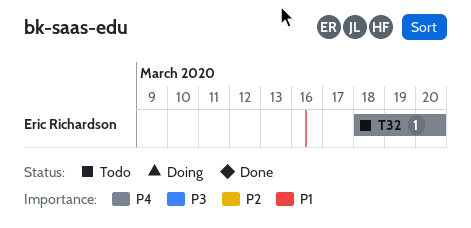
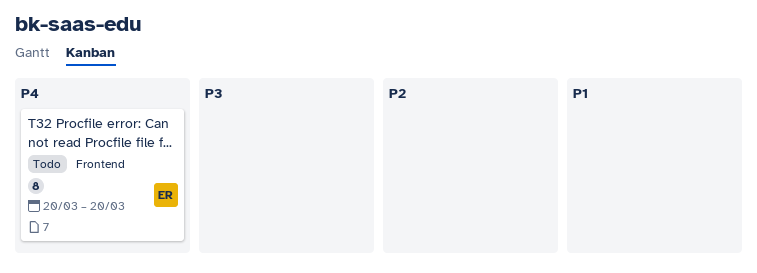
T32, estimate: 1 -> 8
T32, start: Mar 18 -> Mar 20

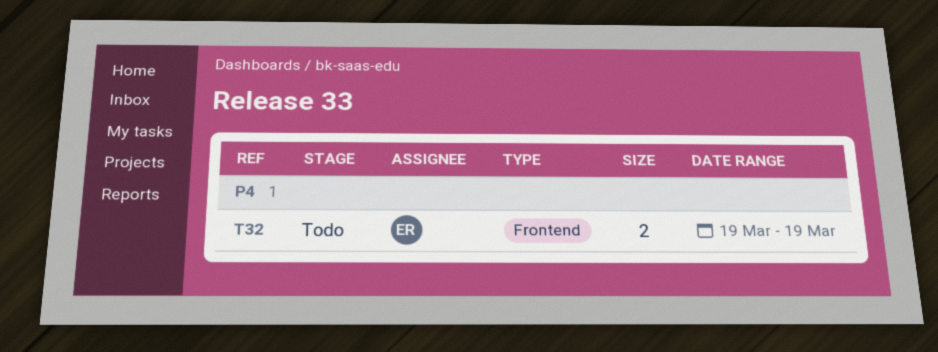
T32, estimate: 8 -> 2
T32, start: Mar 20 -> Mar 19
T32, due: Mar 20 -> Mar 19

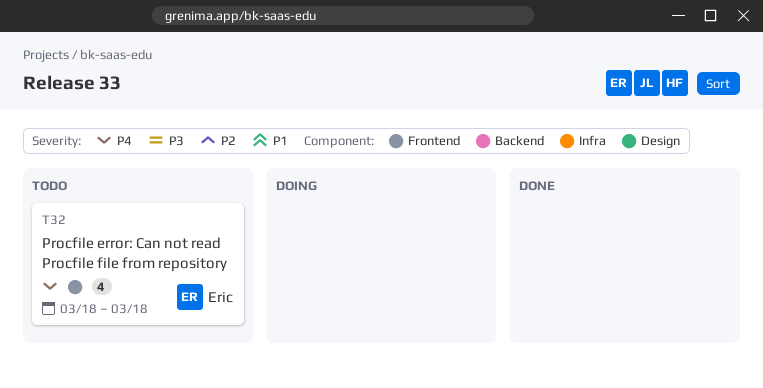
T32, estimate: 2 -> 4
T32, start: Mar 19 -> Mar 18
T32, due: Mar 19 -> Mar 18

